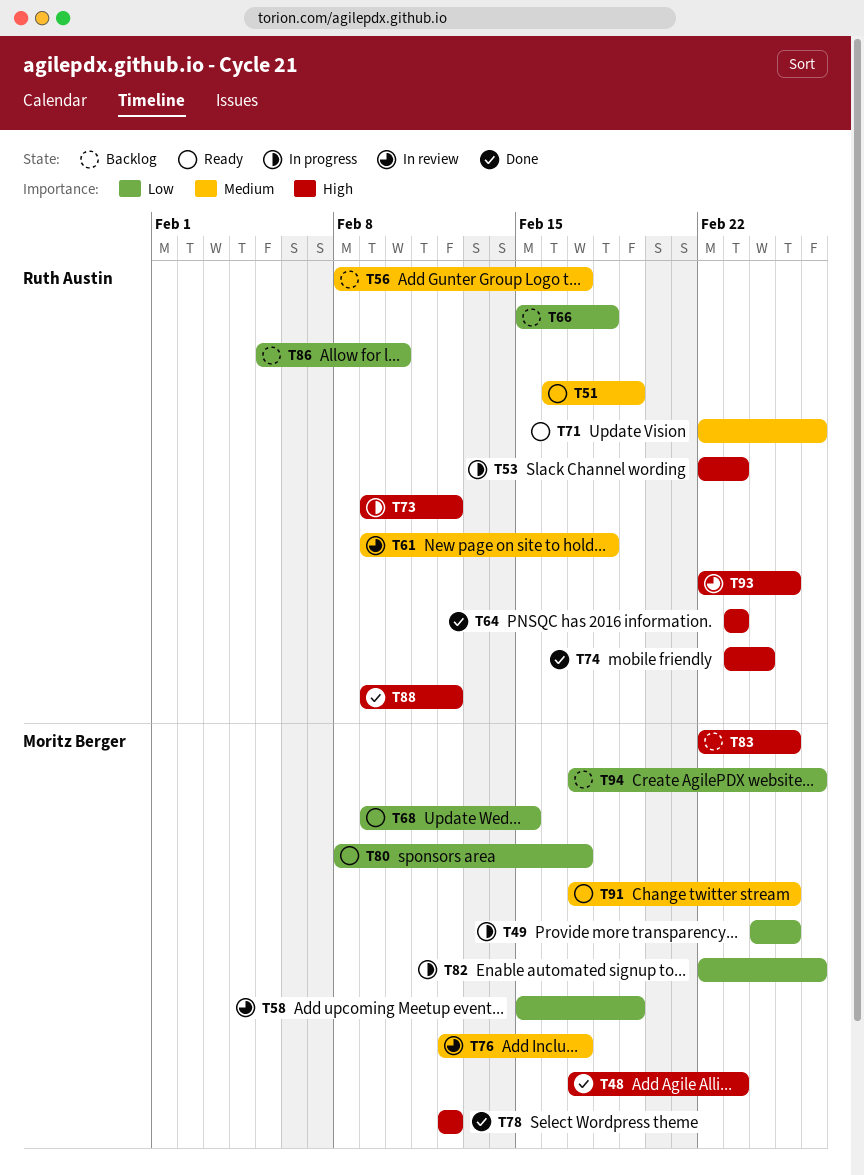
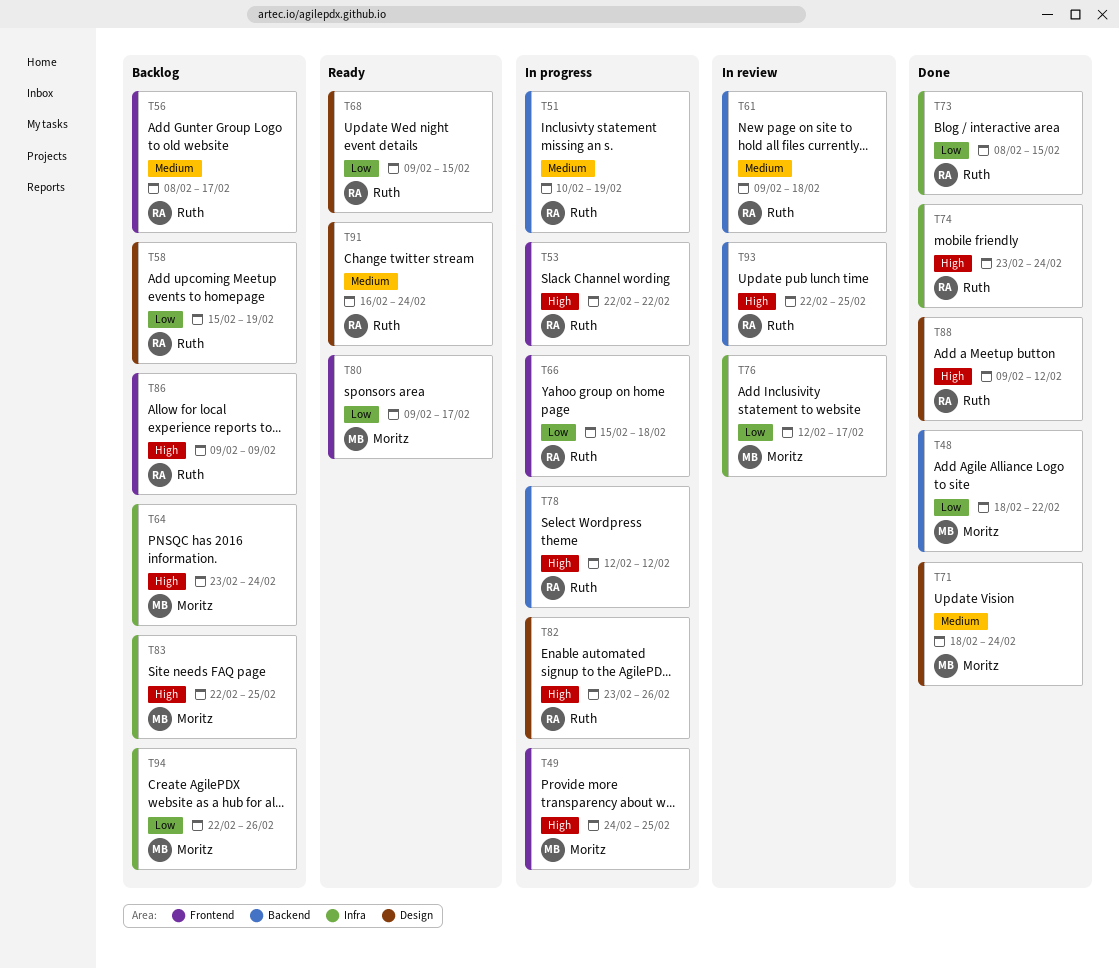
T48, priority: High -> Low
T48, start: Feb 17 -> Feb 18
T48, due: Feb 23 -> Feb 22
T49, priority: Low -> High
T51, status: Ready -> In progress
T51, start: Feb 16 -> Feb 10
T53, due: Feb 23 -> Feb 22
T58, status: In review -> Backlog
T58, owner: Moritz Berger -> Ruth Austin
T64, status: Done -> Backlog
T64, owner: Ruth Austin -> Moritz Berger
T64, due: Feb 23 -> Feb 24
T66, status: Backlog -> In progress
T68, owner: Moritz Berger -> Ruth Austin
T71, status: Ready -> Done
T71, owner: Ruth Austin -> Moritz Berger
T71, start: Feb 22 -> Feb 18
T71, due: Feb 26 -> Feb 24
T73, status: In progress -> Done
T73, priority: High -> Low
T73, start: Feb 9 -> Feb 8
T73, due: Feb 12 -> Feb 15
T76, priority: Medium -> Low
T78, status: Done -> In progress
T78, owner: Moritz Berger -> Ruth Austin
T80, start: Feb 8 -> Feb 9
T82, owner: Moritz Berger -> Ruth Austin
T82, priority: Low -> High
T82, start: Feb 22 -> Feb 23
T86, priority: Low -> High
T86, start: Feb 5 -> Feb 9
T86, due: Feb 10 -> Feb 9
T91, owner: Moritz Berger -> Ruth Austin
T91, start: Feb 17 -> Feb 16
T91, due: Feb 25 -> Feb 24
T94, start: Feb 17 -> Feb 22

